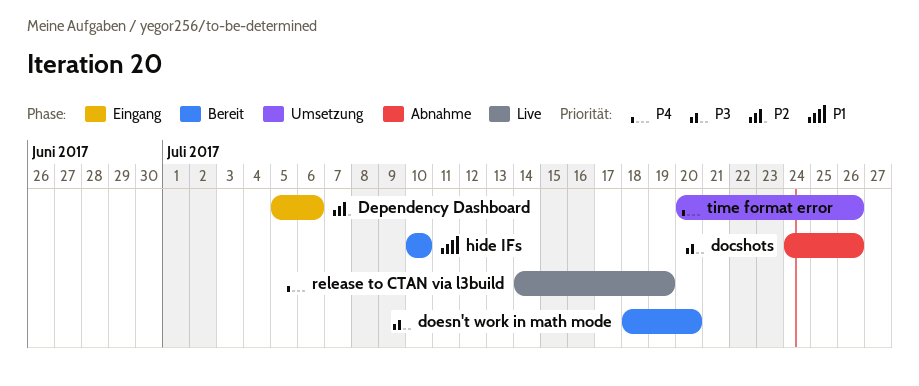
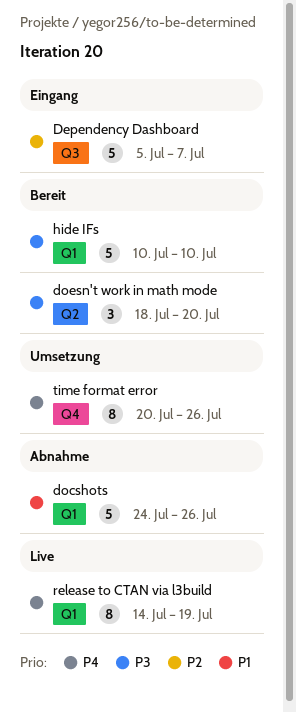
Dependency Dashboard, due: Jul 6 -> Jul 7
docshots, priority: P3 -> P1
hide IFs, priority: P1 -> P3

